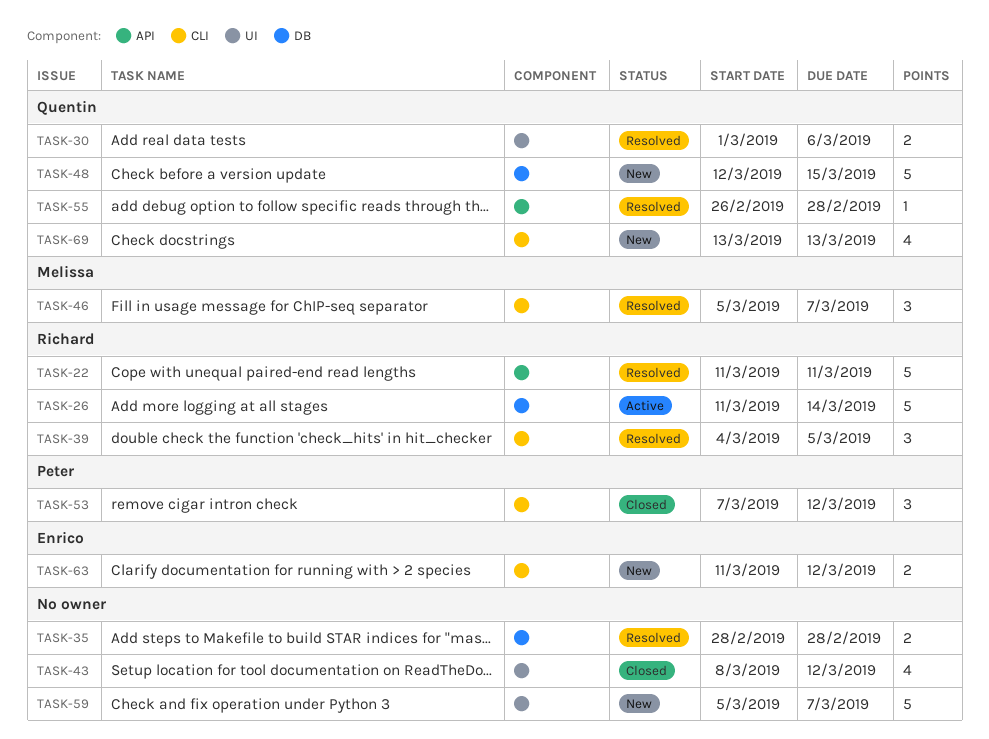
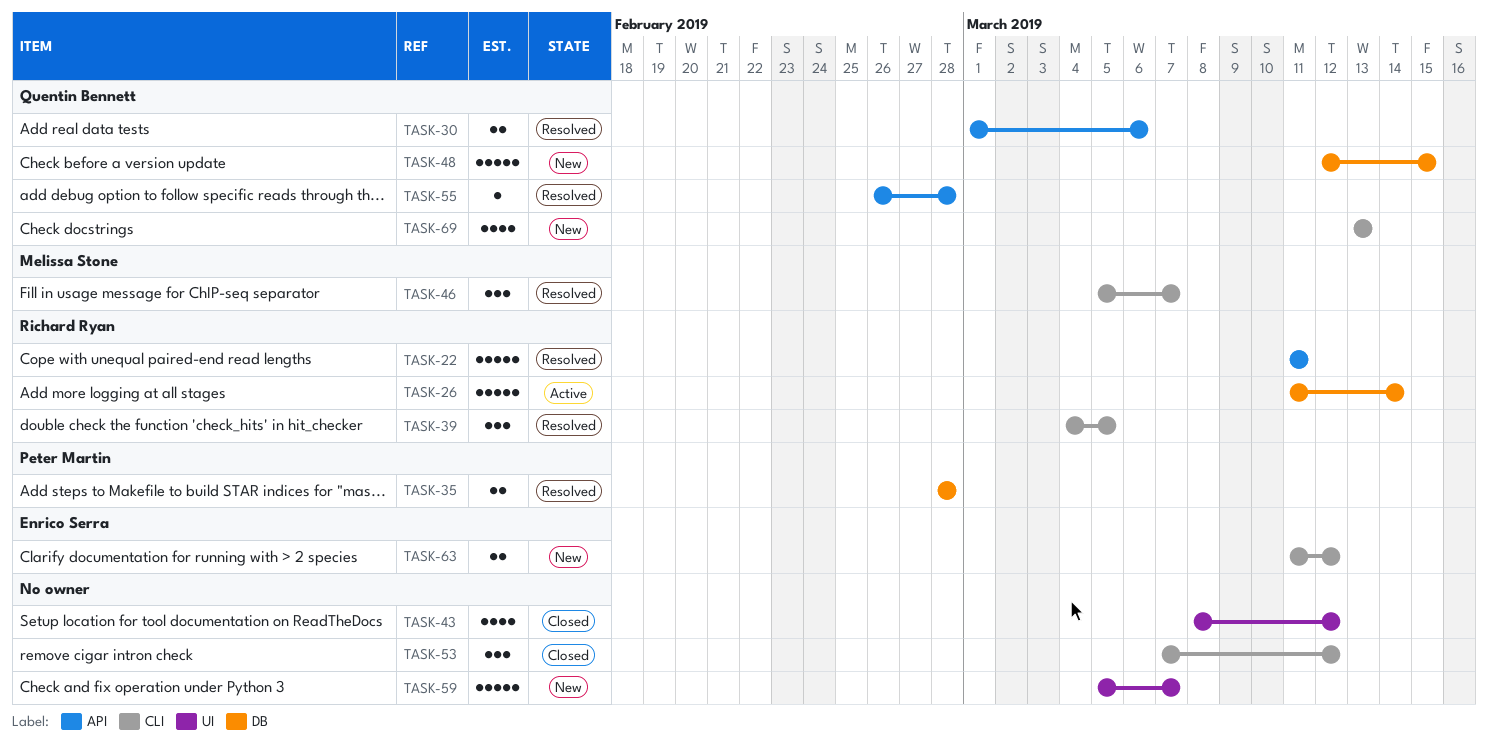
TASK-30, label: UI -> API
TASK-35, owner: none -> Peter Martin
TASK-53, owner: Peter Martin -> none

